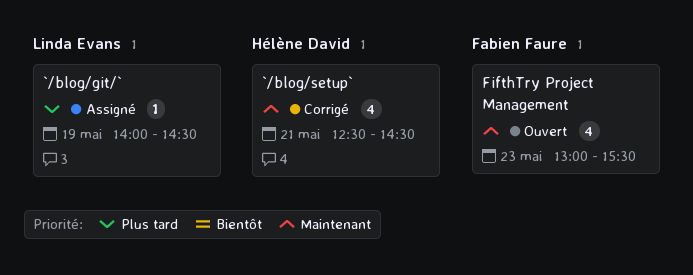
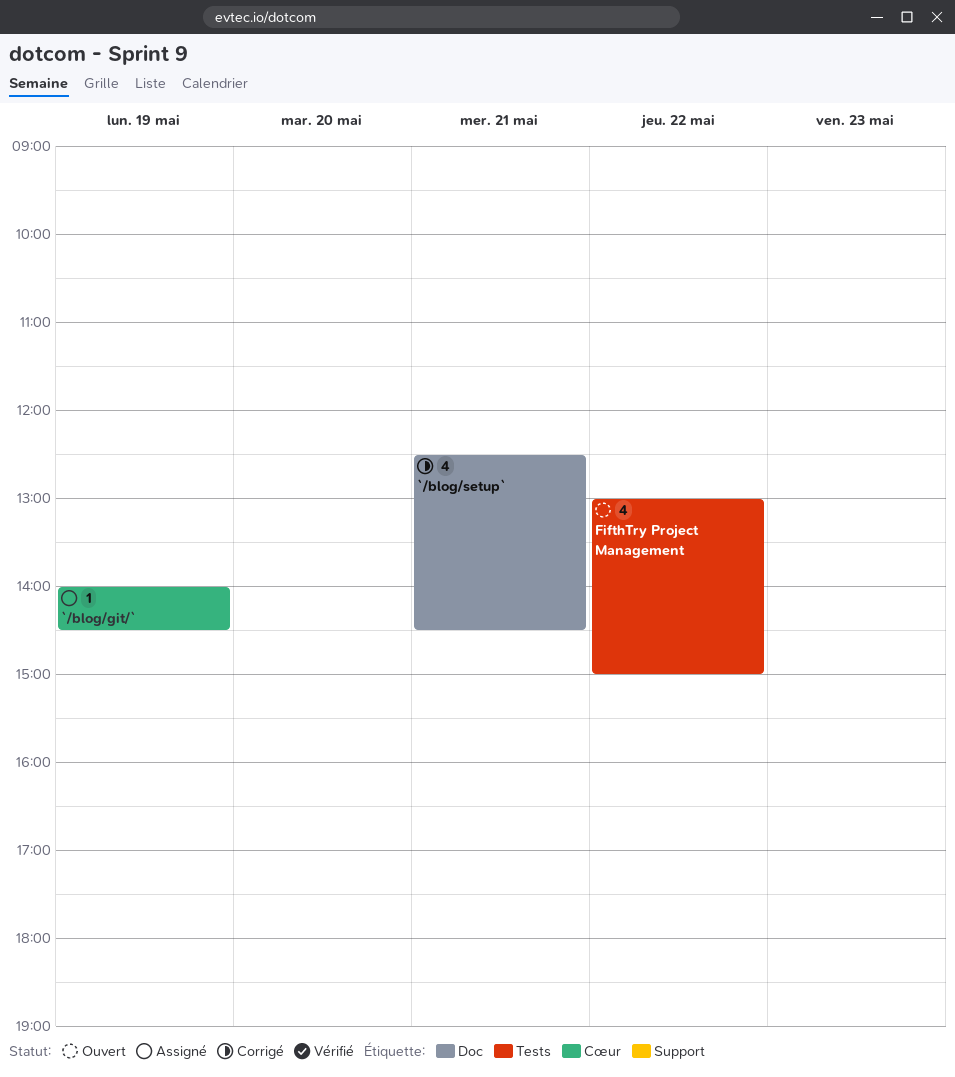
FifthTry Project Management, day: May 23 -> May 22
FifthTry Project Management, ends: 15:30 -> 15:00

